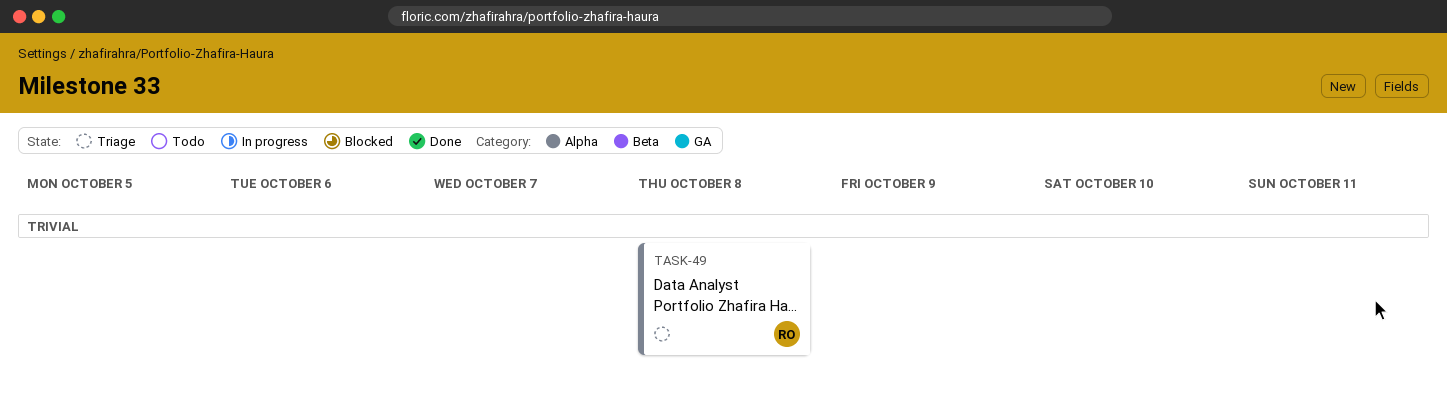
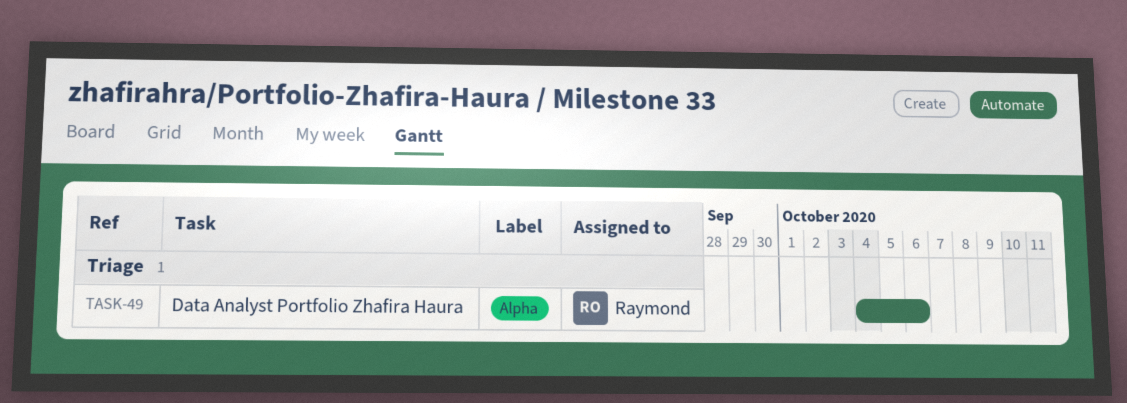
TASK-49, due: Oct 8 -> Oct 6

